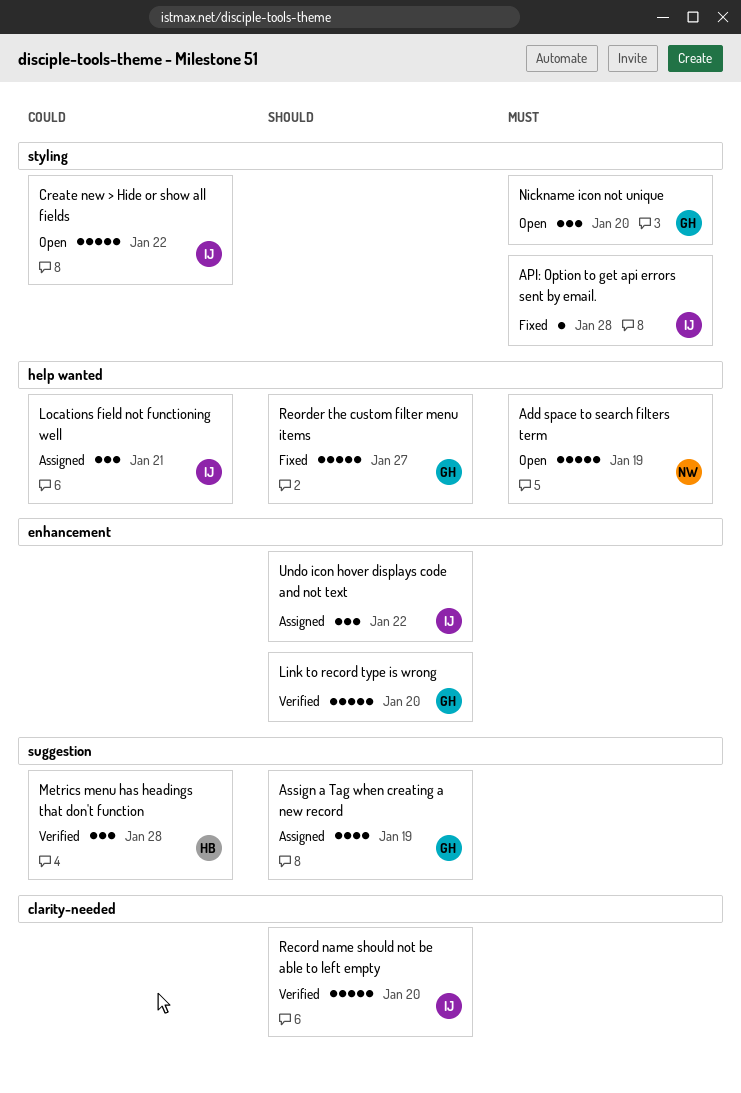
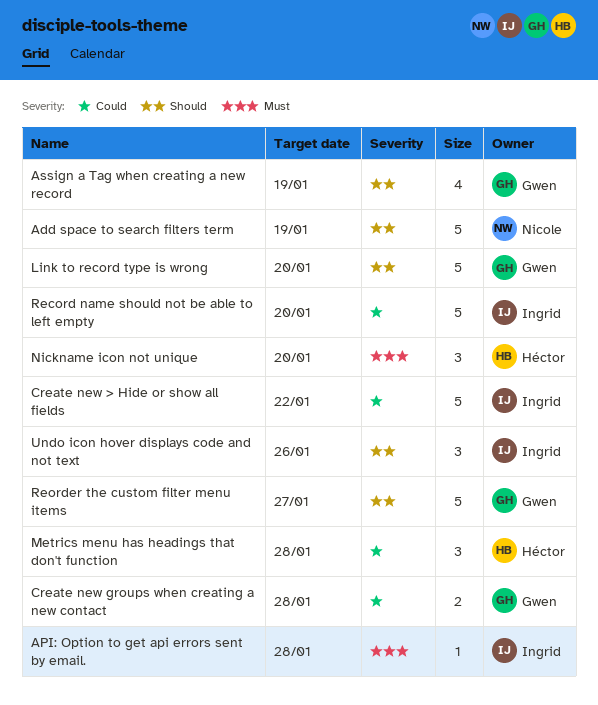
Add space to search filters term, priority: Must -> Should
Create new groups when creating a new contact: none -> present
Locations field not functioning well: present -> none
Nickname icon not unique, owner: Gwen -> Héctor
Record name should not be able to left empty, priority: Should -> Could
Undo icon hover displays code and not text, due: Jan 22 -> Jan 26

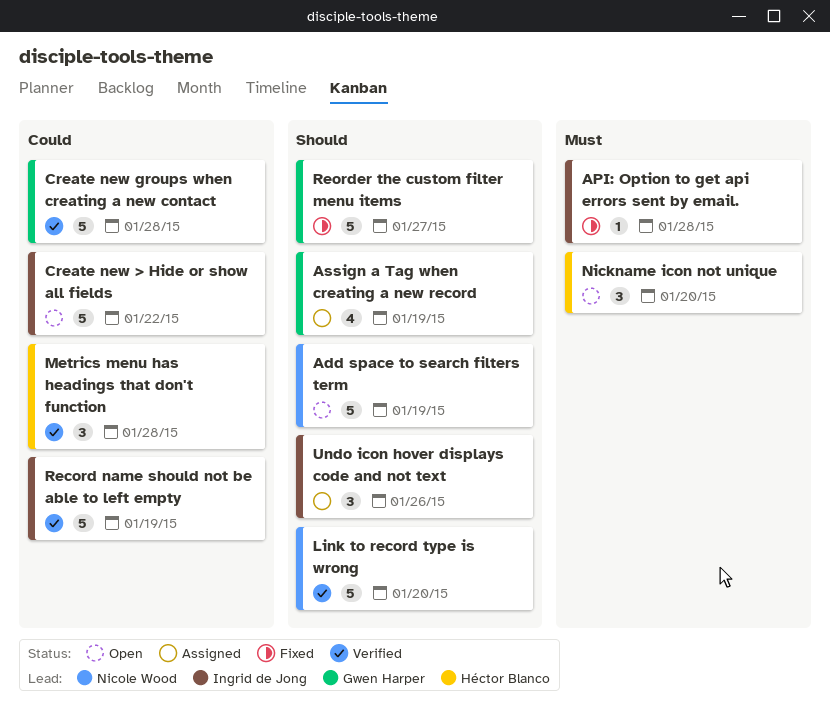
Create new groups when creating a new contact, estimate: 2 -> 5
Link to record type is wrong, owner: Gwen Harper -> Nicole Wood
Record name should not be able to left empty, due: Jan 20 -> Jan 19

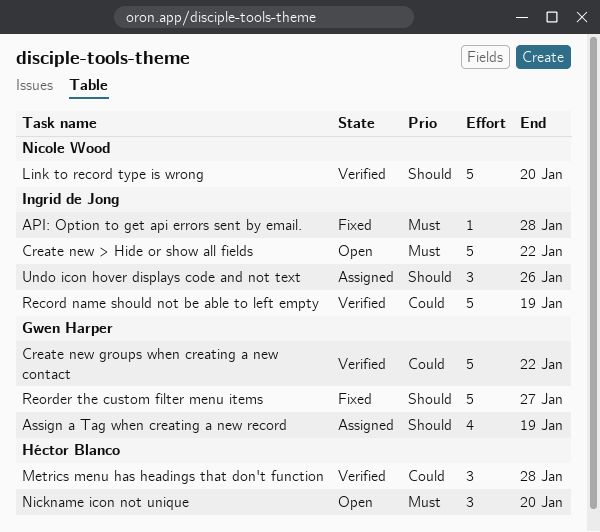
Add space to search filters term: present -> none
Create new > Hide or show all fields, priority: Could -> Must
Create new groups when creating a new contact, due: Jan 28 -> Jan 22

